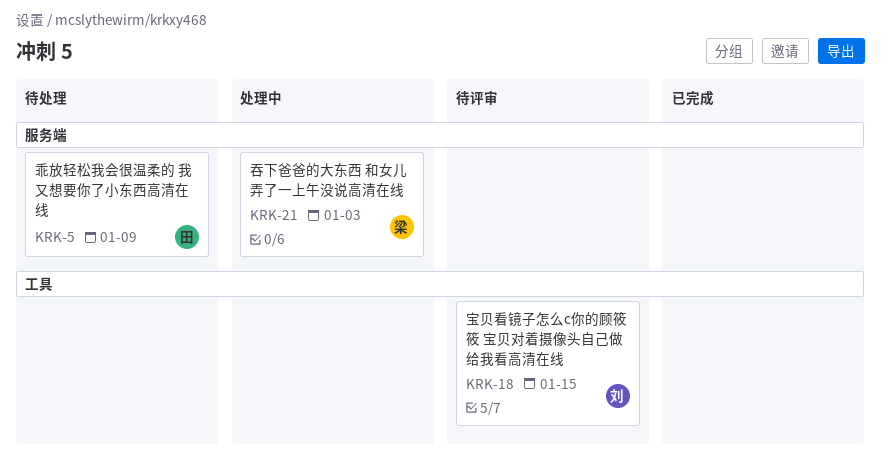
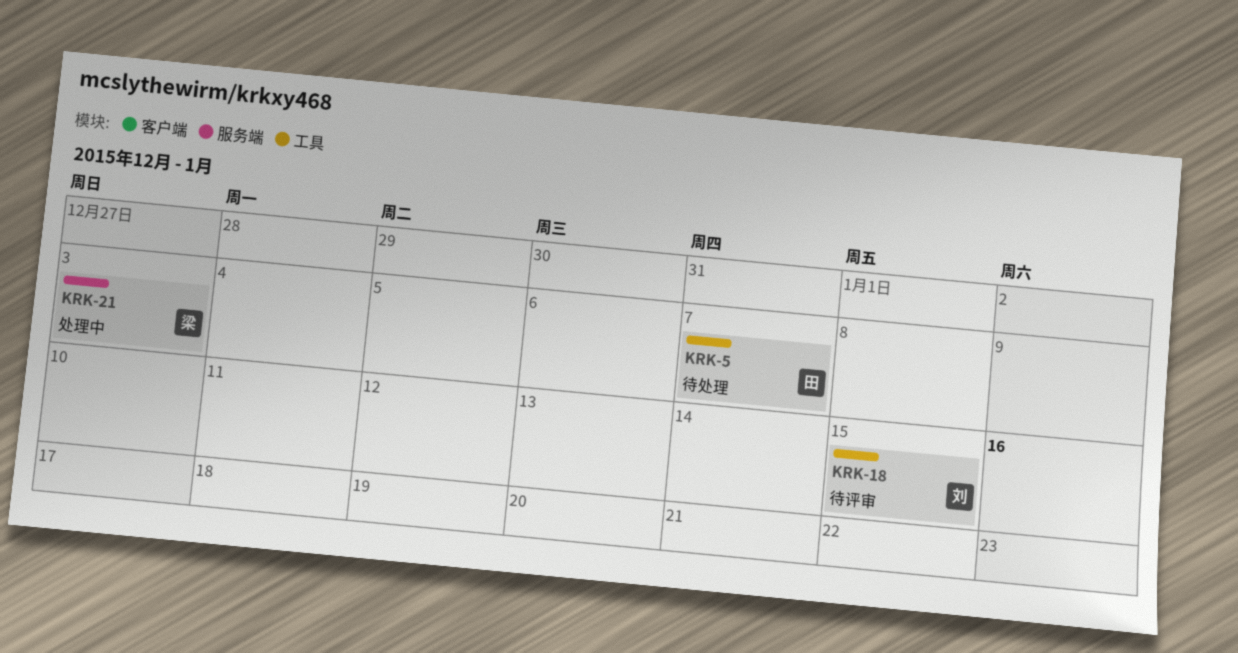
KRK-5, label: 服务端 -> 工具
KRK-5, due: Jan 9 -> Jan 7

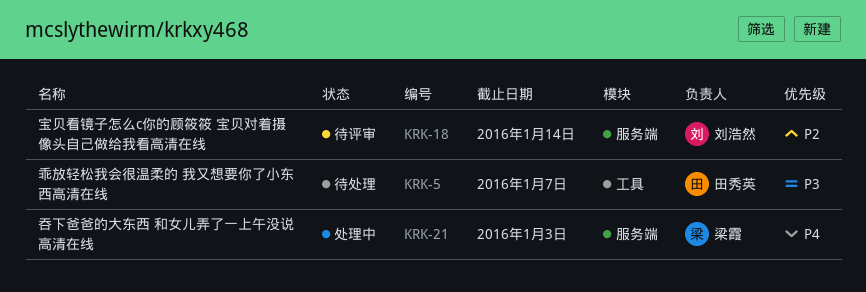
KRK-18, label: 工具 -> 服务端
KRK-18, due: Jan 15 -> Jan 14

